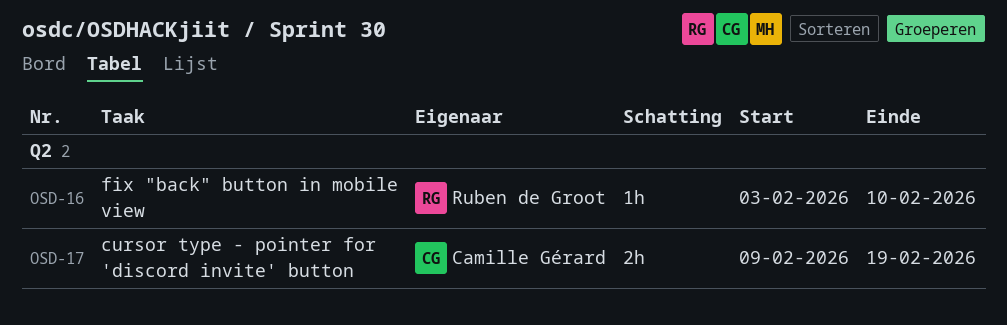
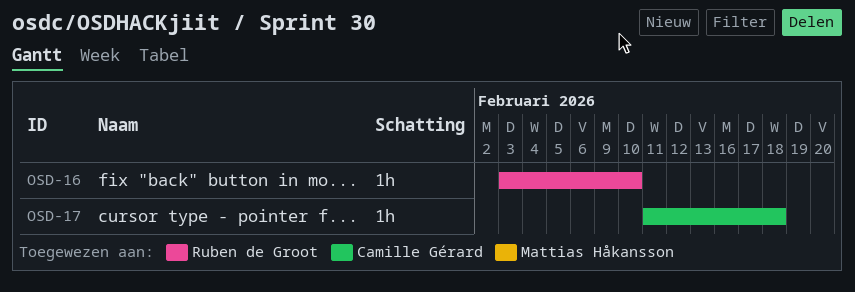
OSD-17, estimate: 2h -> 1h
OSD-17, start: Feb 9 -> Feb 11
OSD-17, due: Feb 19 -> Feb 18

